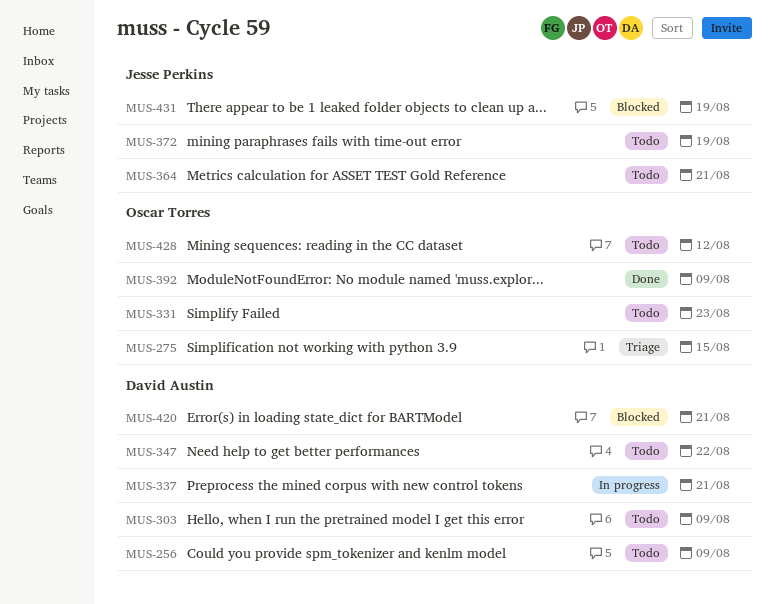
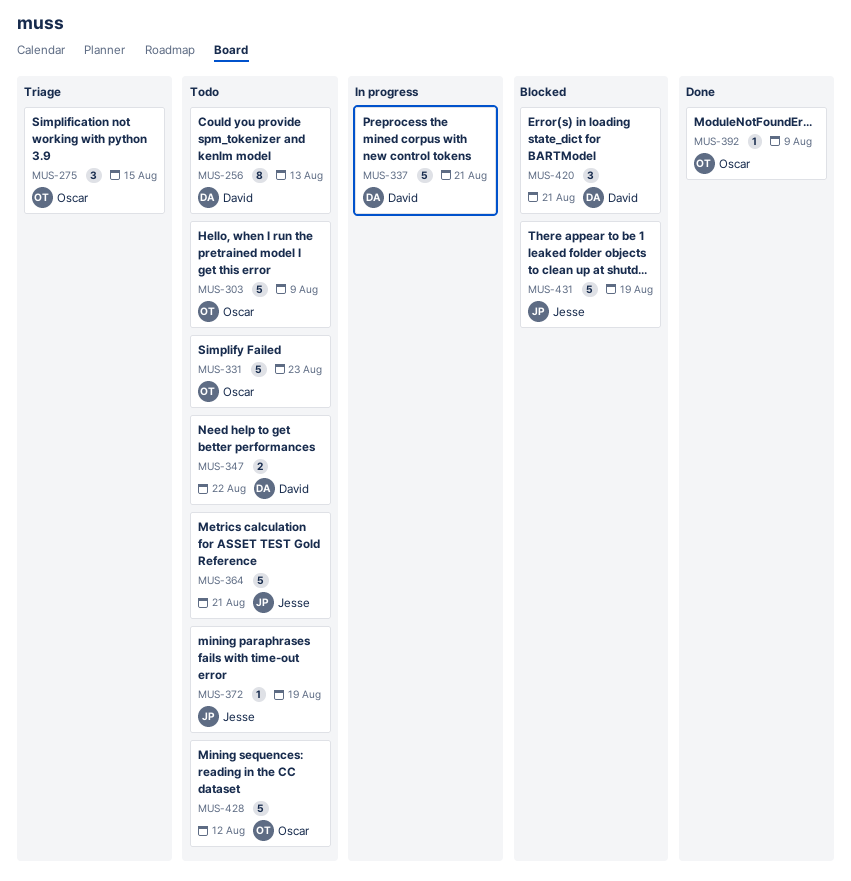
MUS-256, due: Aug 9 -> Aug 13
MUS-303, owner: David Austin -> Oscar Torres

